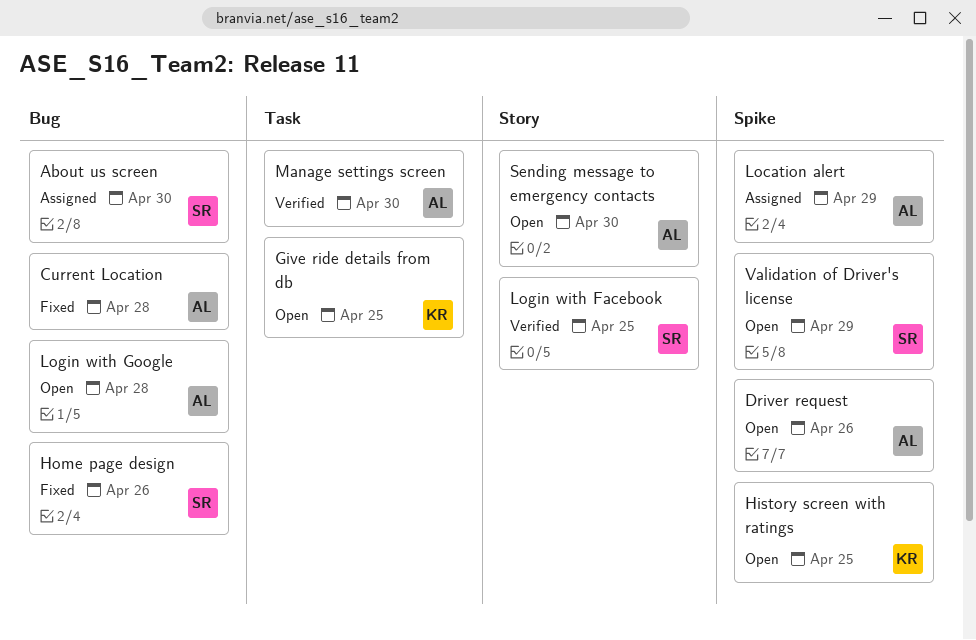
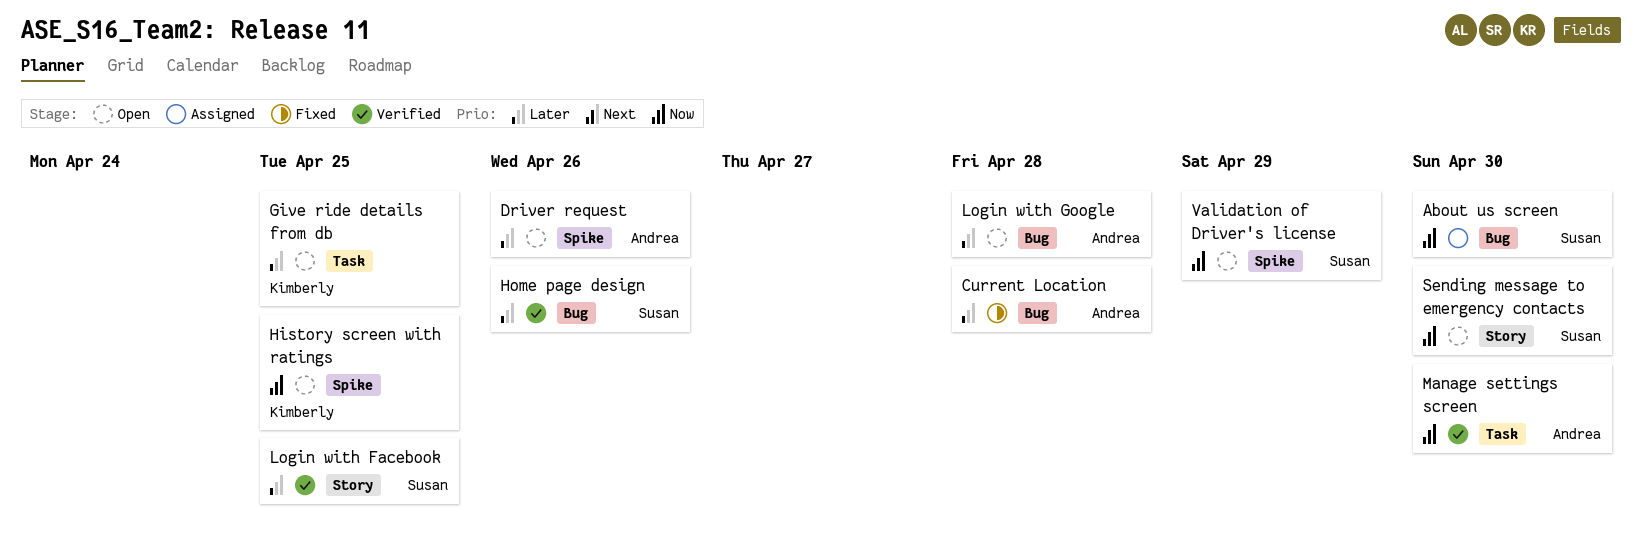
Home page design, status: Fixed -> Verified
Location alert: present -> none
Sending message to emergency contacts, owner: Andrea -> Susan

